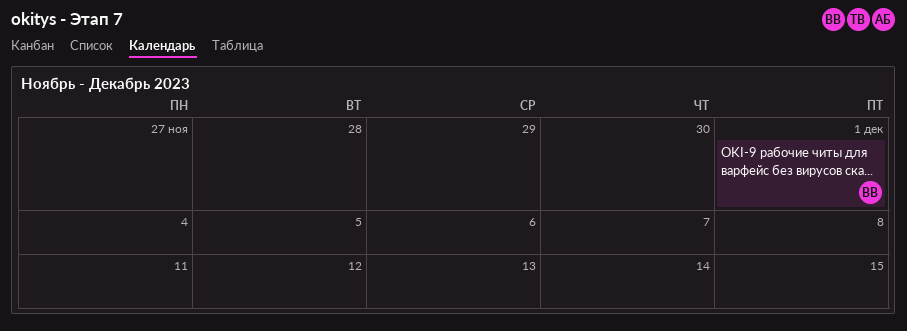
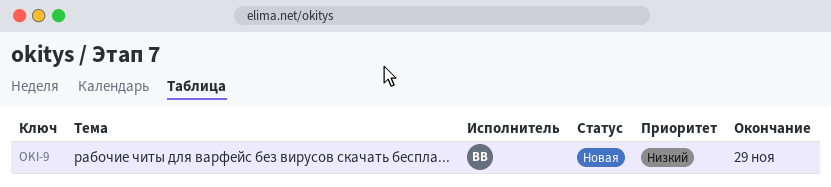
OKI-9, due: Dec 1 -> Nov 29

